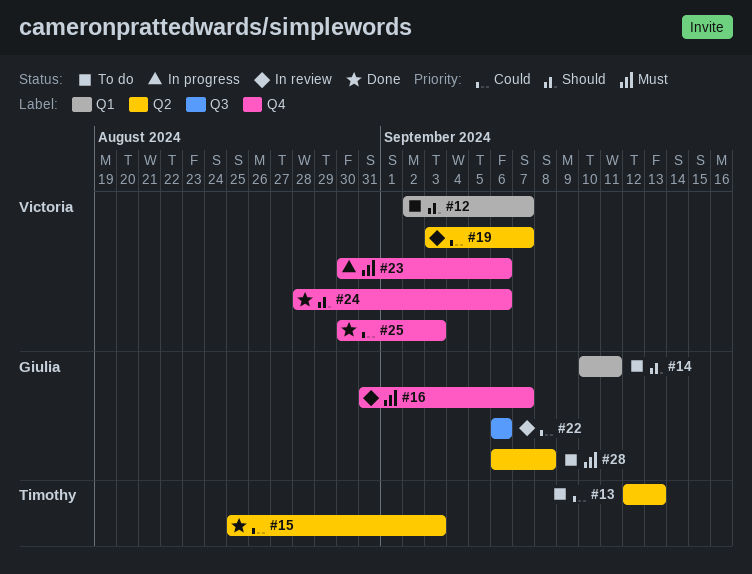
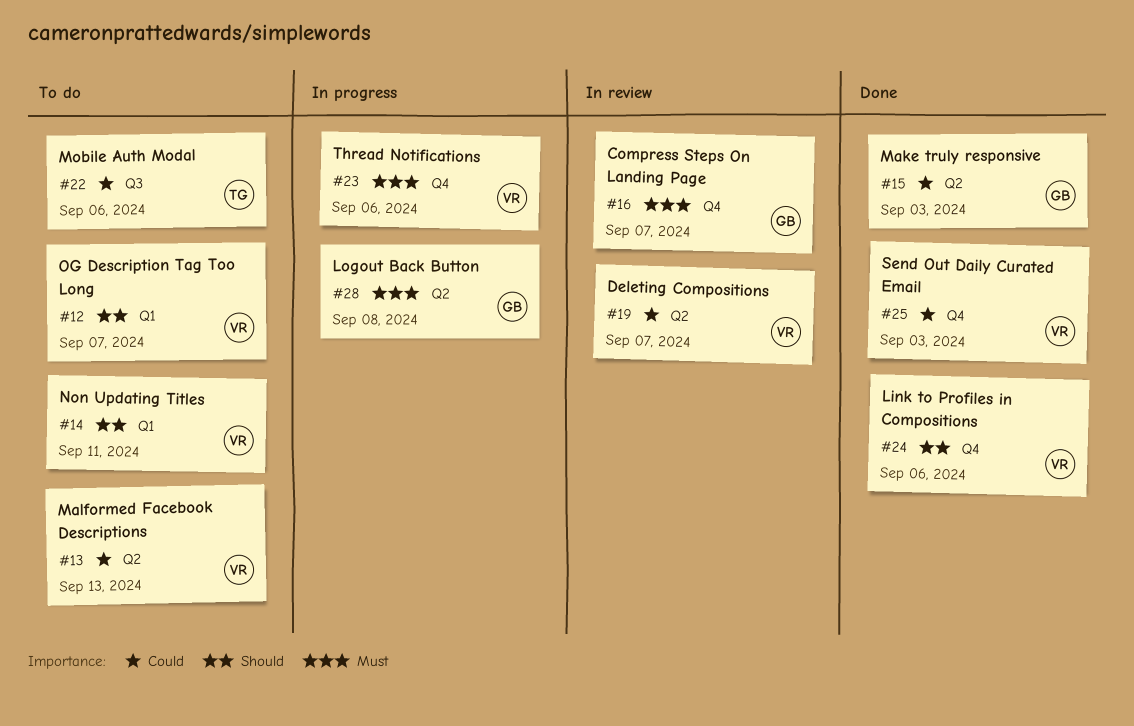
#13, owner: Timothy -> Victoria
#14, owner: Giulia -> Victoria
#15, owner: Timothy -> Giulia
#22, status: In review -> To do
#22, owner: Giulia -> Timothy
#28, status: To do -> In progress

